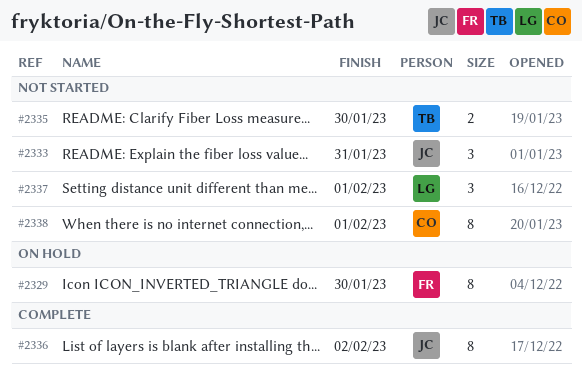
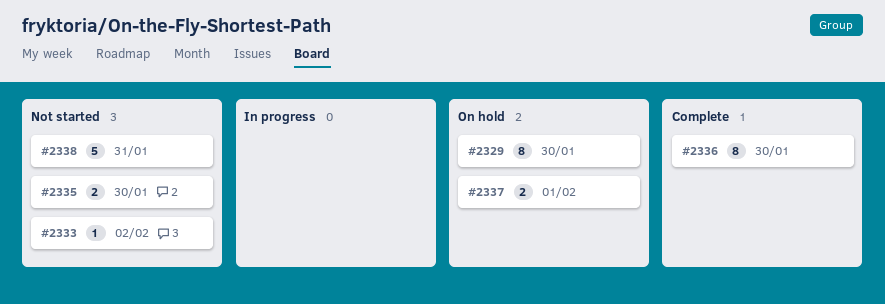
#2333, estimate: 3 -> 1
#2333, due: Jan 31 -> Feb 2
#2336, due: Feb 2 -> Jan 30
#2337, status: Not started -> On hold
#2337, estimate: 3 -> 2
#2338, estimate: 8 -> 5
#2338, due: Feb 1 -> Jan 31

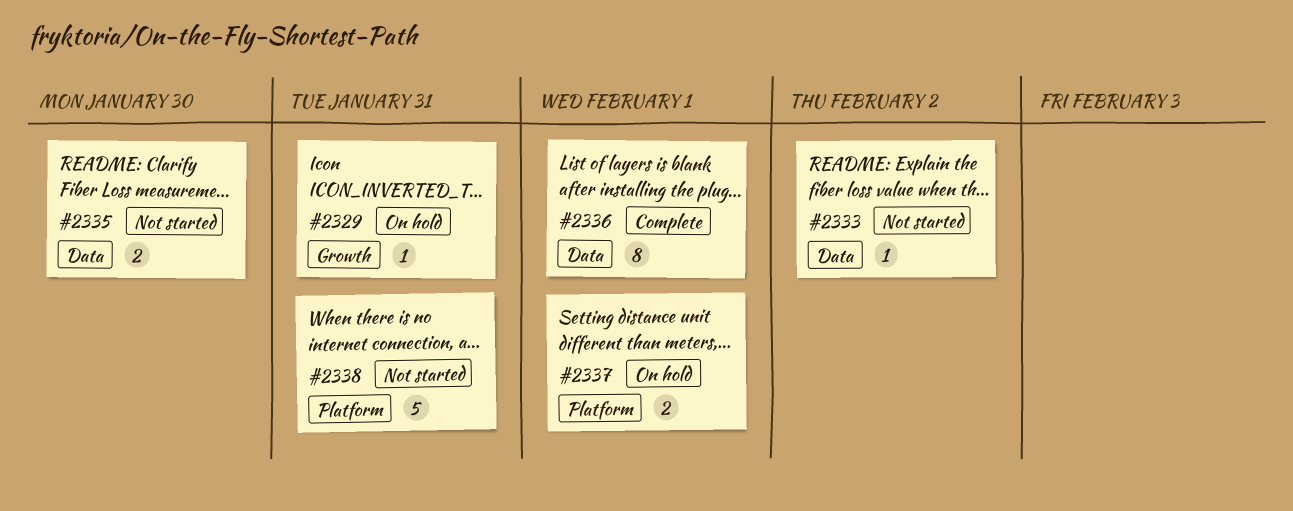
#2329, estimate: 8 -> 1
#2329, due: Jan 30 -> Jan 31
#2336, due: Jan 30 -> Feb 1

